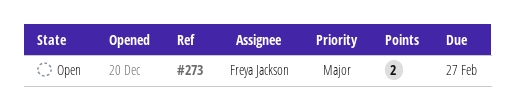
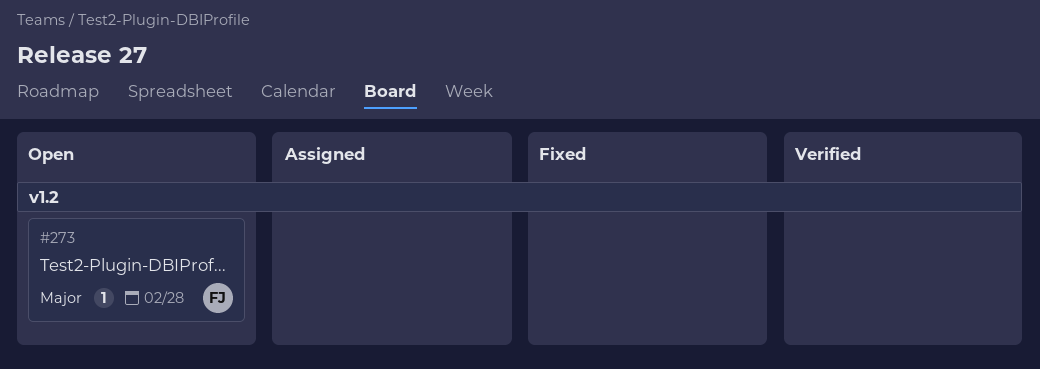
#273, estimate: 2 -> 1
#273, due: Feb 27 -> Feb 28

